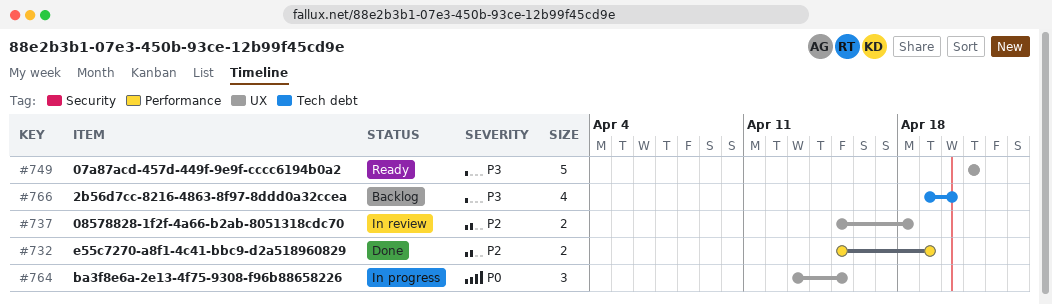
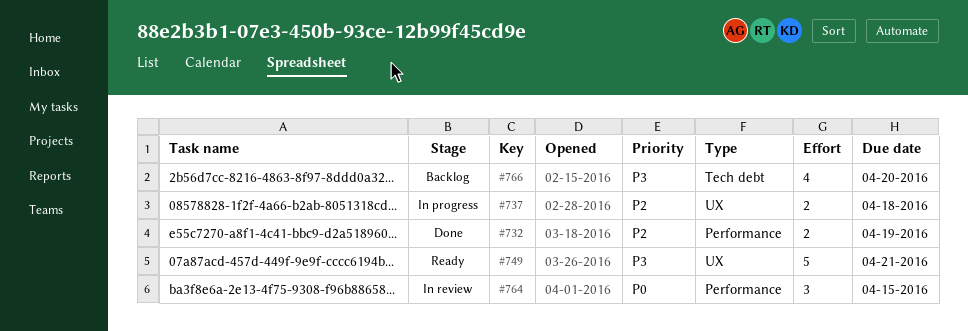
#737, status: In review -> In progress
#764, status: In progress -> In review
#764, label: UX -> Performance

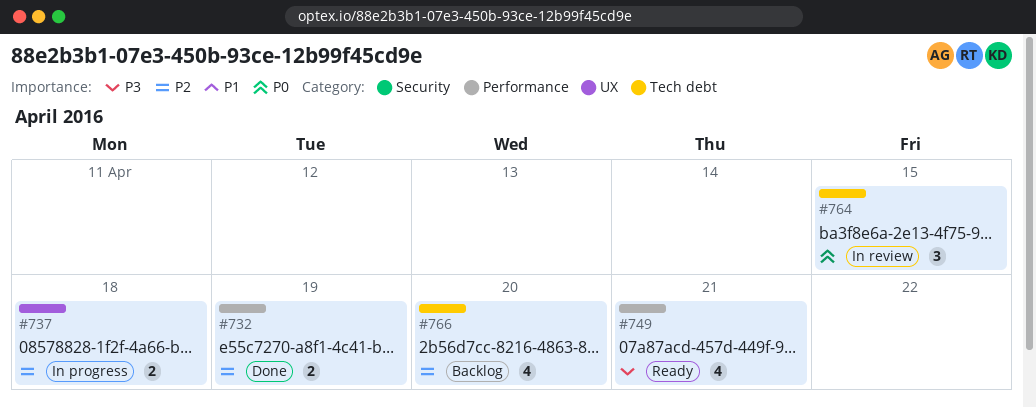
#749, label: UX -> Performance
#749, estimate: 5 -> 4
#764, label: Performance -> Tech debt
#766, priority: P3 -> P2

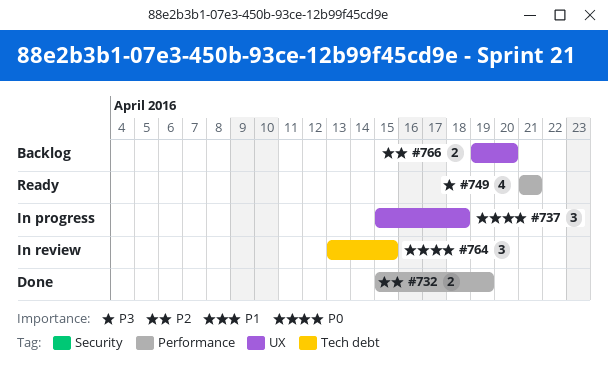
#737, priority: P2 -> P0
#737, estimate: 2 -> 3
#766, label: Tech debt -> UX
#766, estimate: 4 -> 2

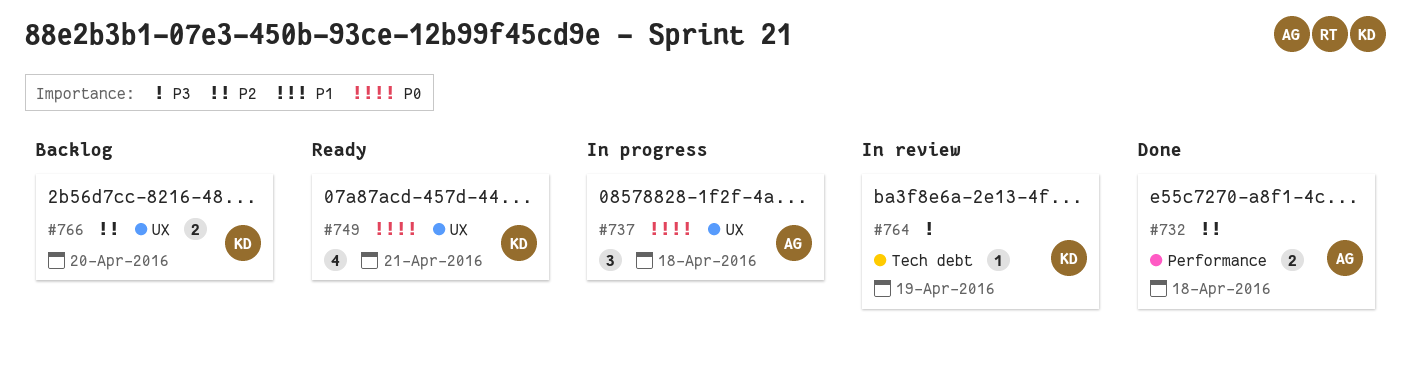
#732, due: Apr 19 -> Apr 18
#749, priority: P3 -> P0
#749, label: Performance -> UX
#764, priority: P0 -> P3
#764, estimate: 3 -> 1
#764, due: Apr 15 -> Apr 19

